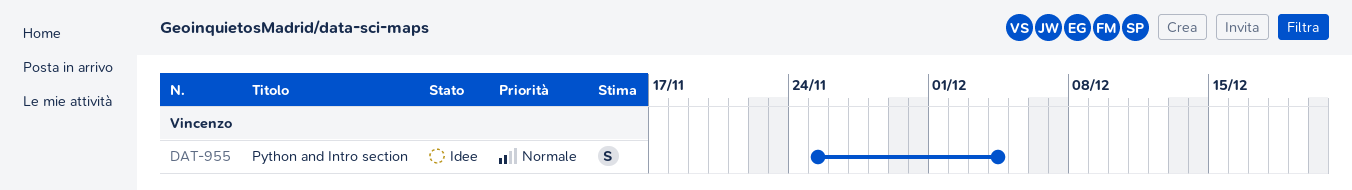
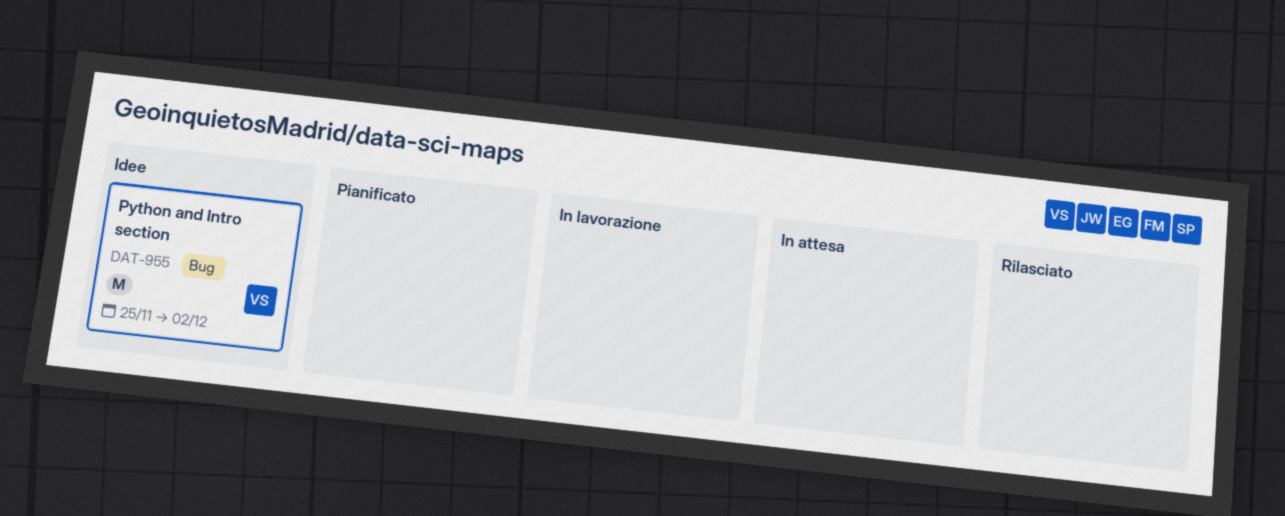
DAT-955, estimate: S -> M
DAT-955, due: Dec 4 -> Dec 2

